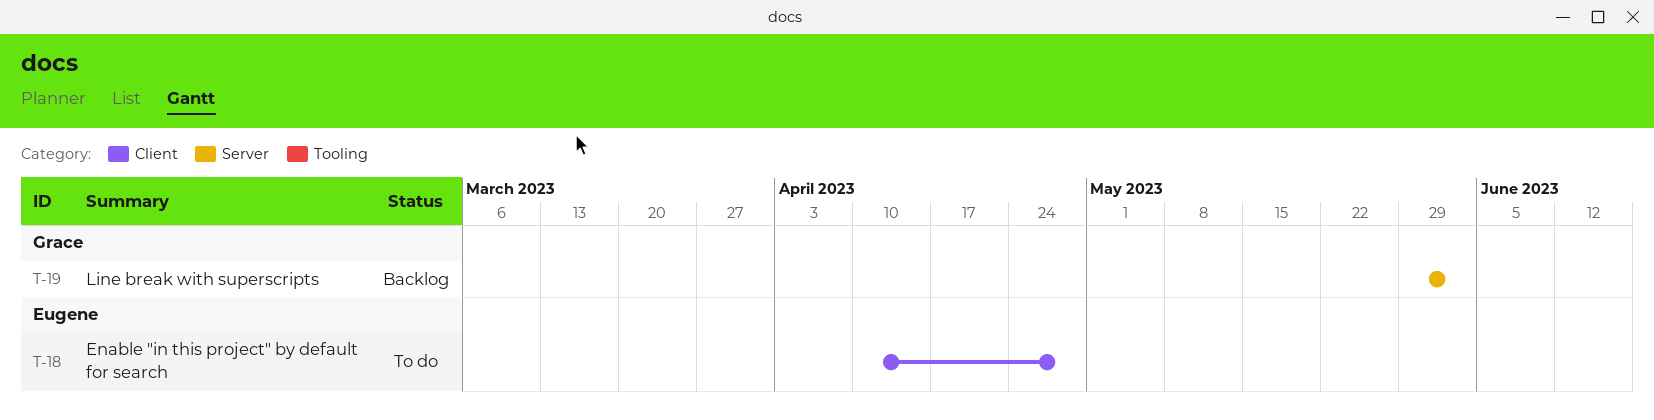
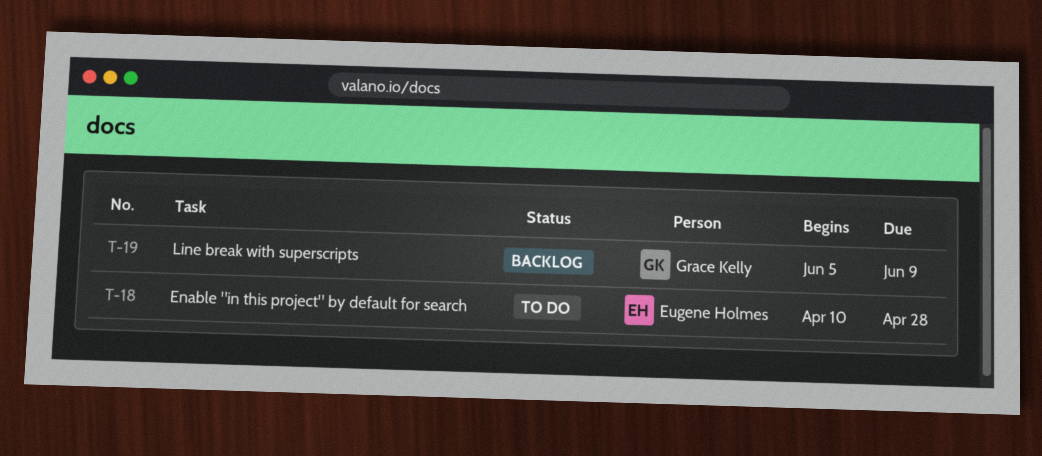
T-19, start: May 29 -> Jun 5
T-19, due: Jun 2 -> Jun 9

